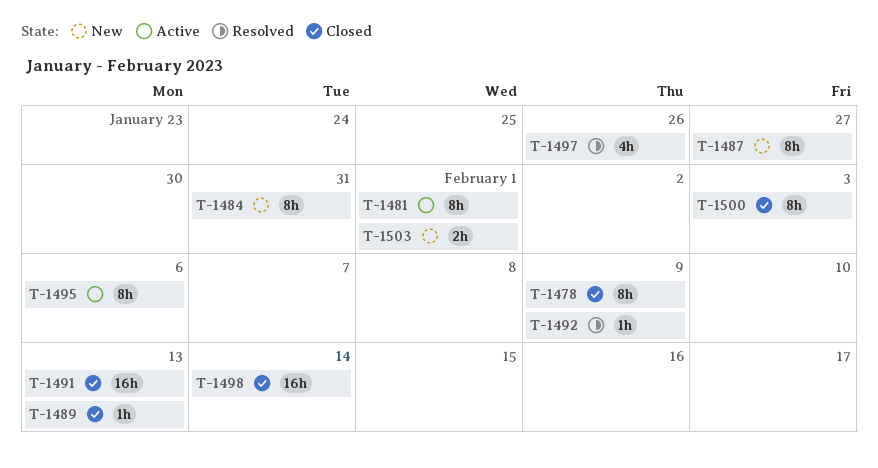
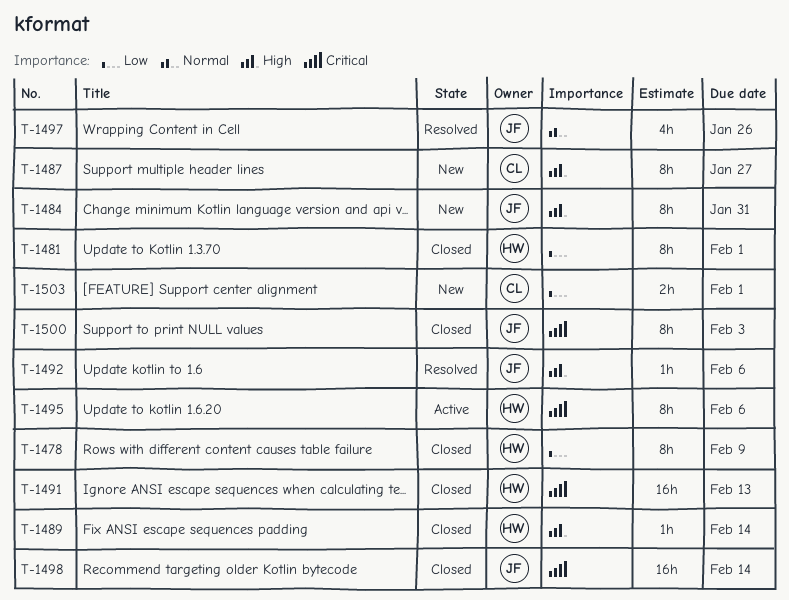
T-1481, status: Active -> Closed
T-1489, due: Feb 13 -> Feb 14
T-1492, due: Feb 9 -> Feb 6

